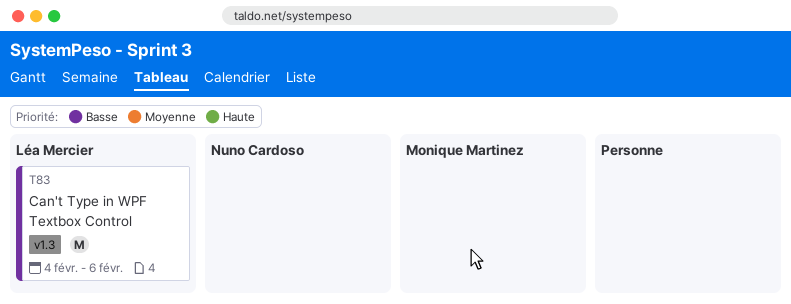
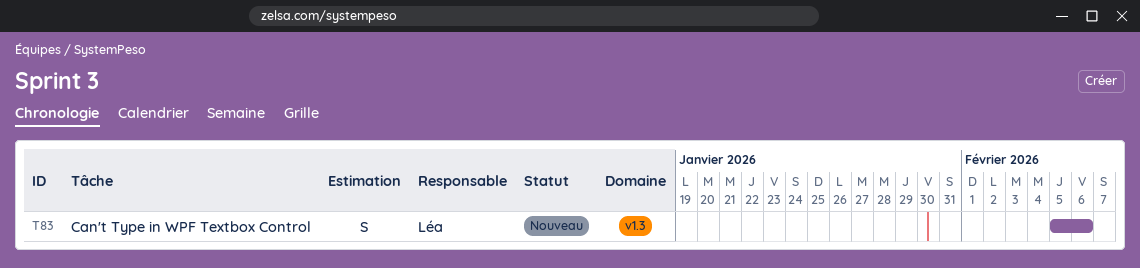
T83, estimate: M -> S
T83, start: Feb 4 -> Feb 5

